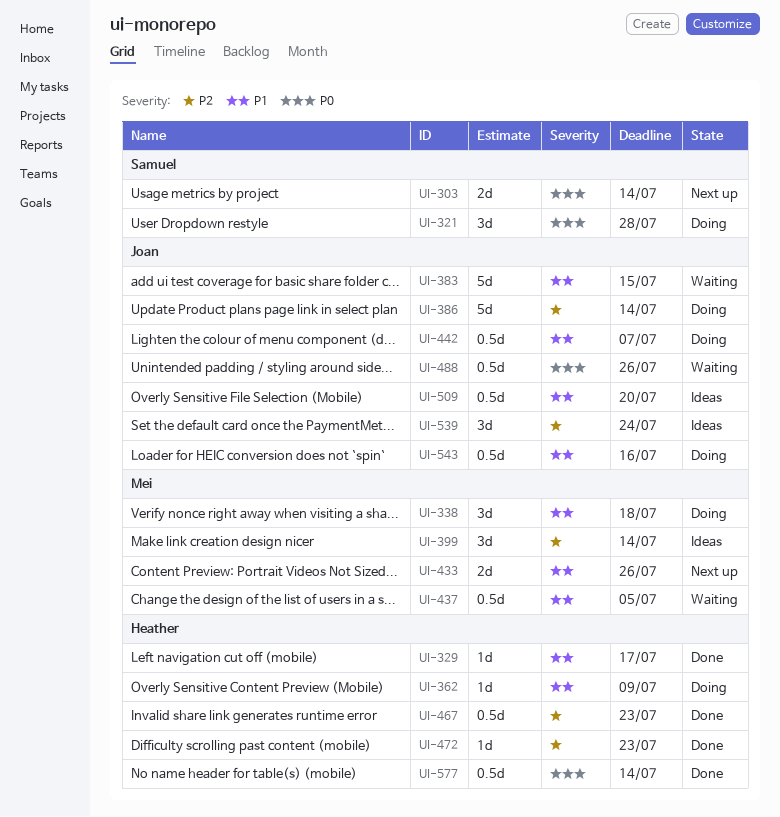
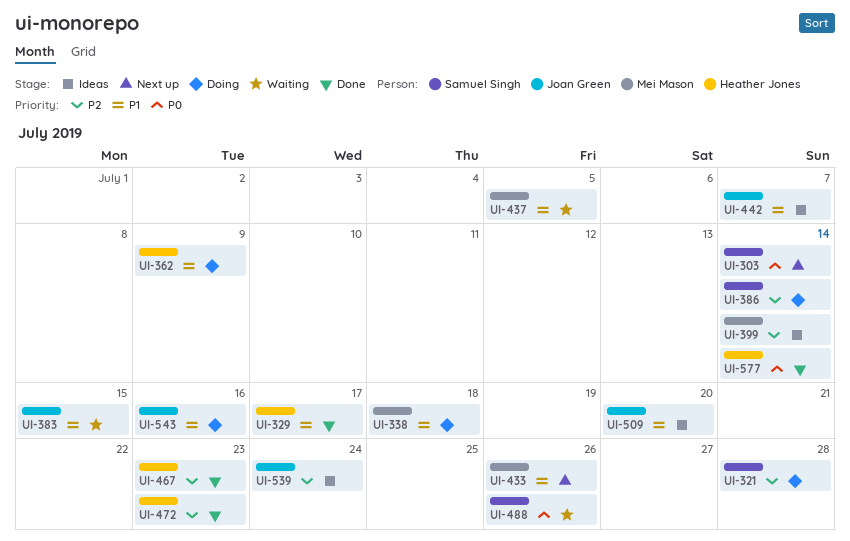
UI-321, priority: P0 -> P2
UI-386, owner: Joan Green -> Samuel Singh
UI-442, status: Doing -> Ideas
UI-488, owner: Joan Green -> Samuel Singh

